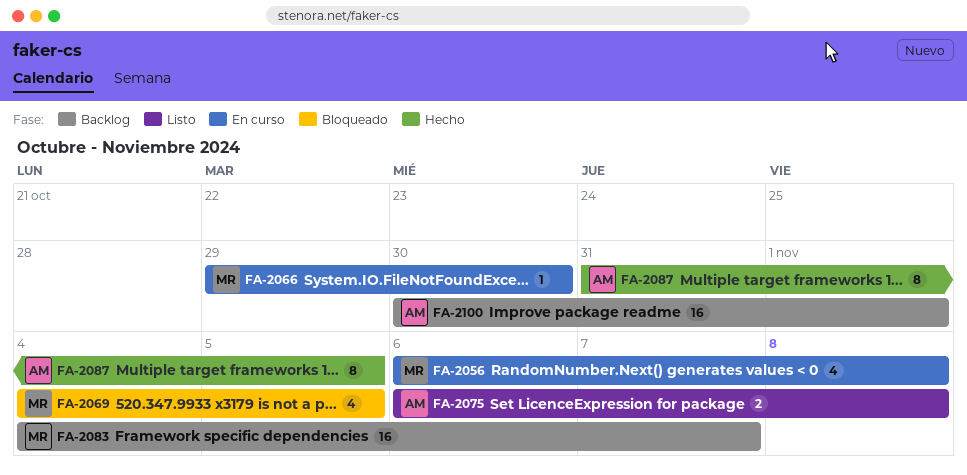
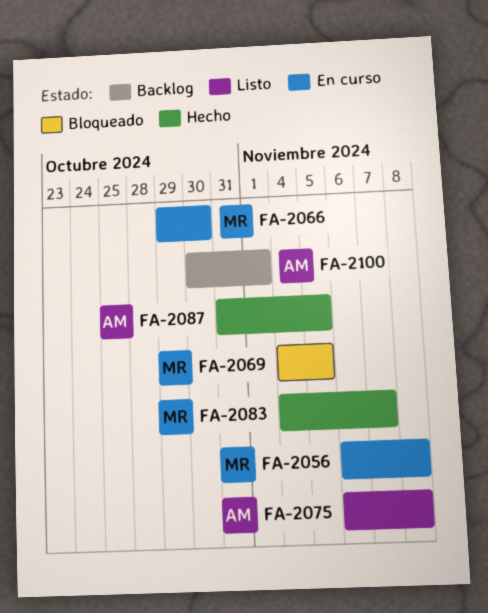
FA-2083, status: Backlog -> Hecho

